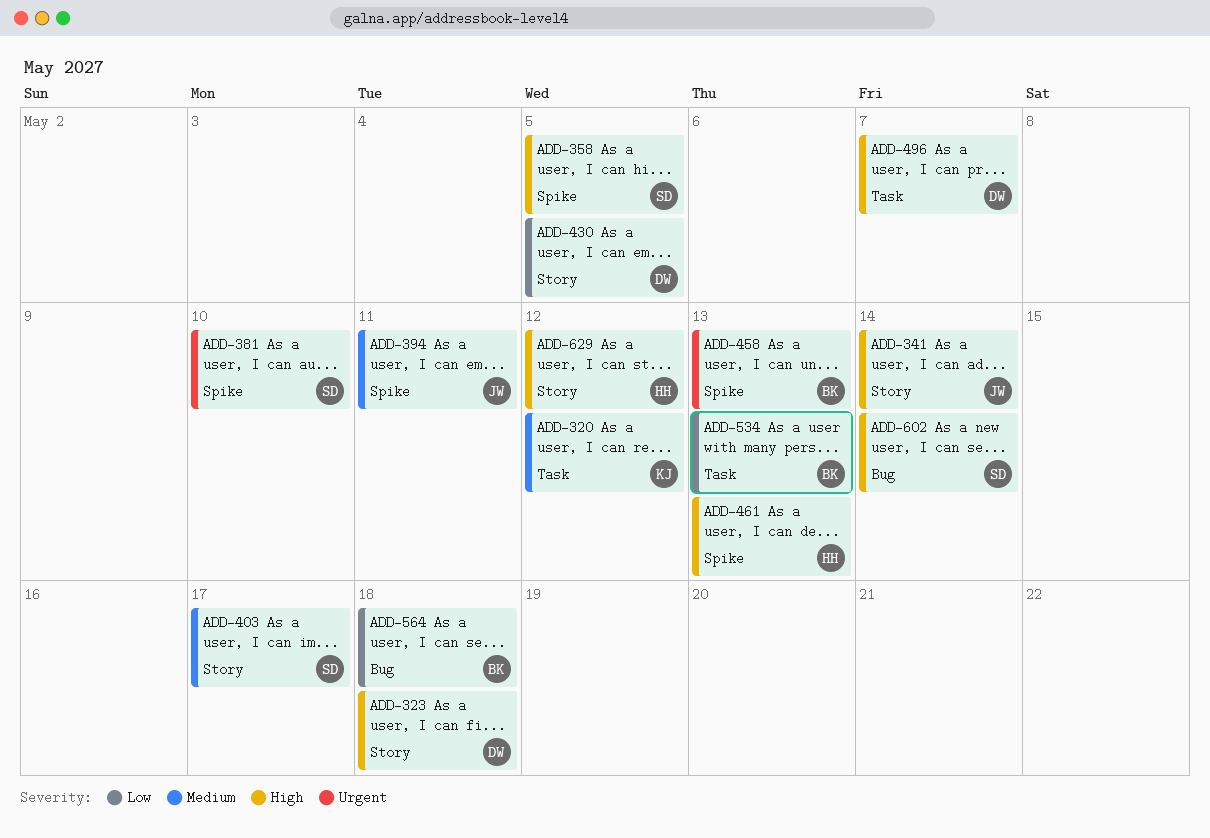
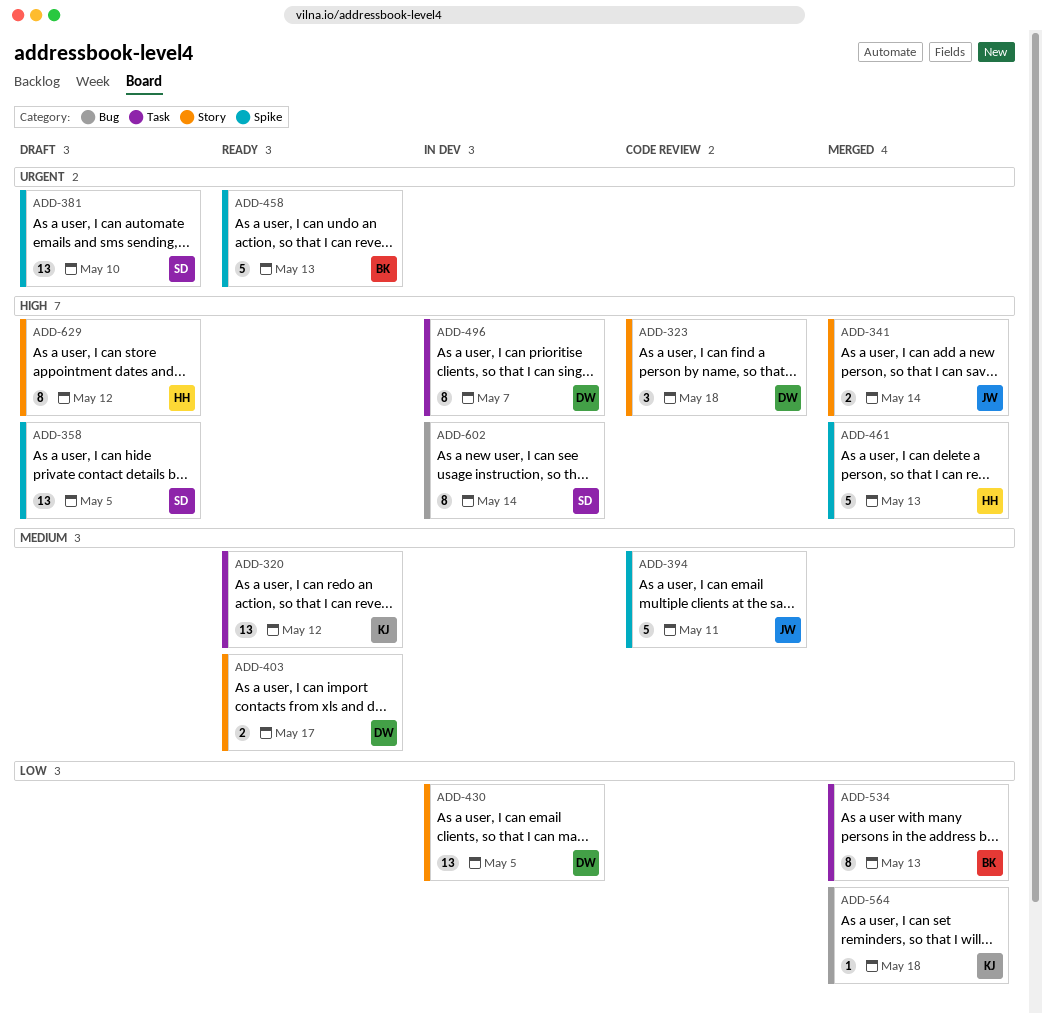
ADD-403, owner: SD -> DW
ADD-564, owner: BK -> KJ

